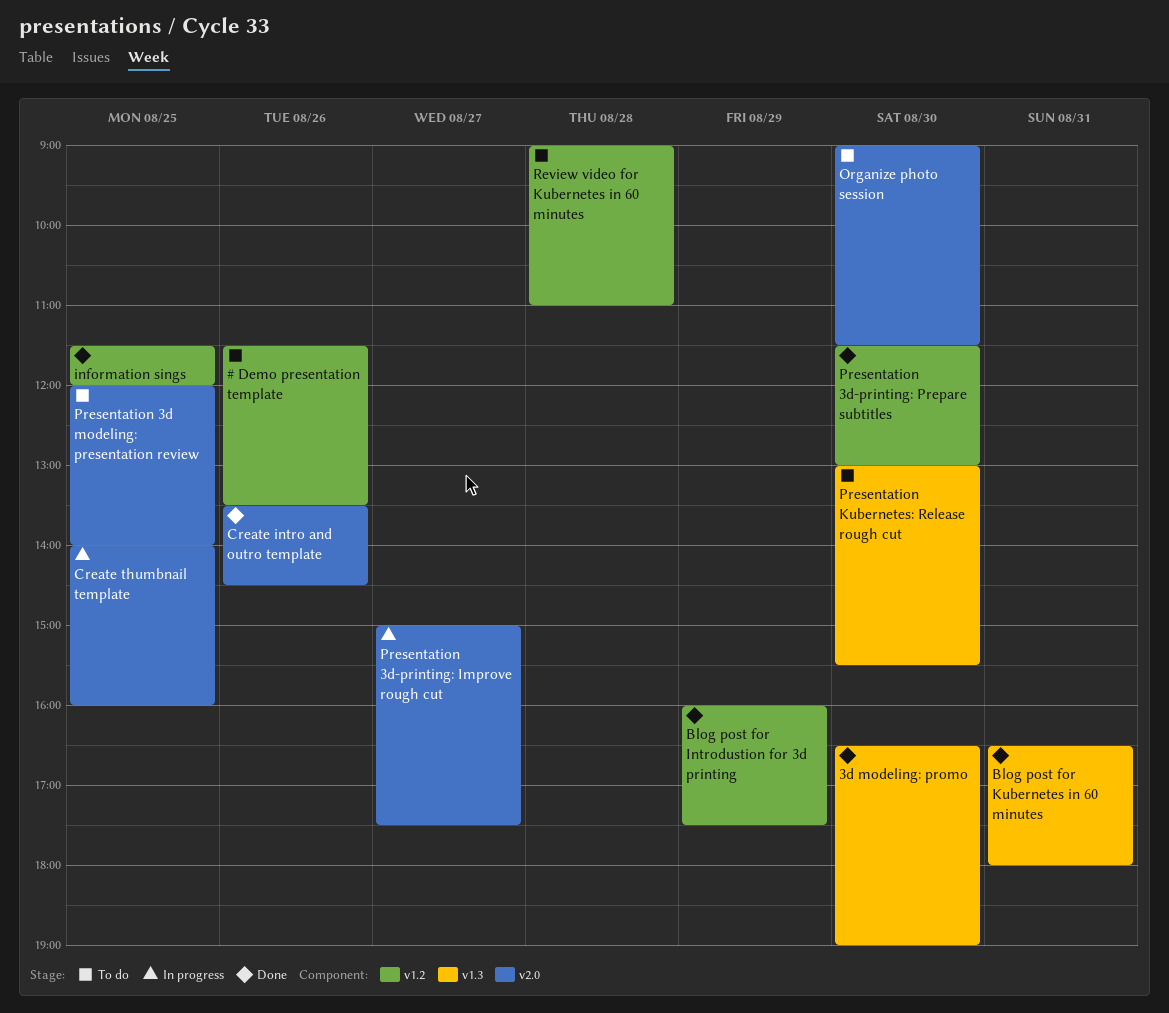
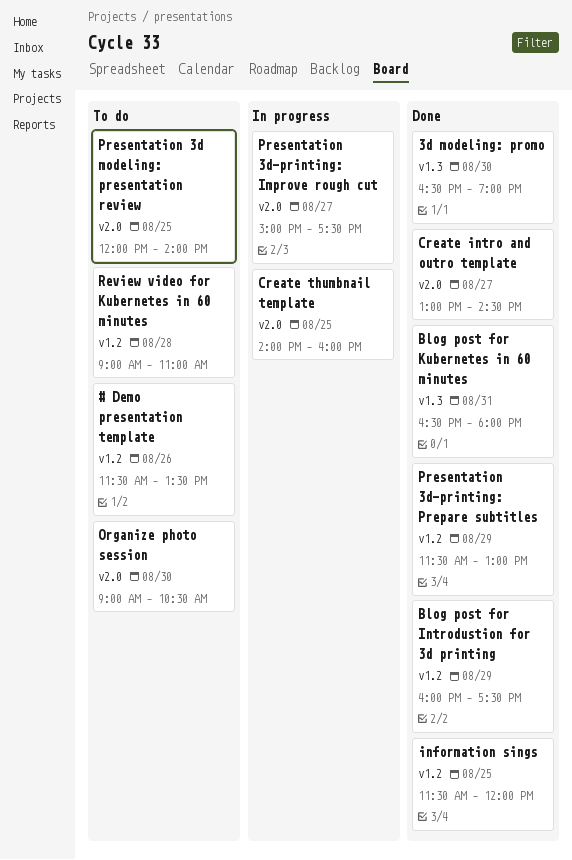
Create intro and outro template, day: Aug 26 -> Aug 27
Create intro and outro template, begins: 13:30 -> 13:00
Organize photo session, ends: 11:30 -> 10:30
Presentation 3d-printing: Prepare subtitles, day: Aug 30 -> Aug 29
Presentation Kubernetes: Release rough cut: present -> none

